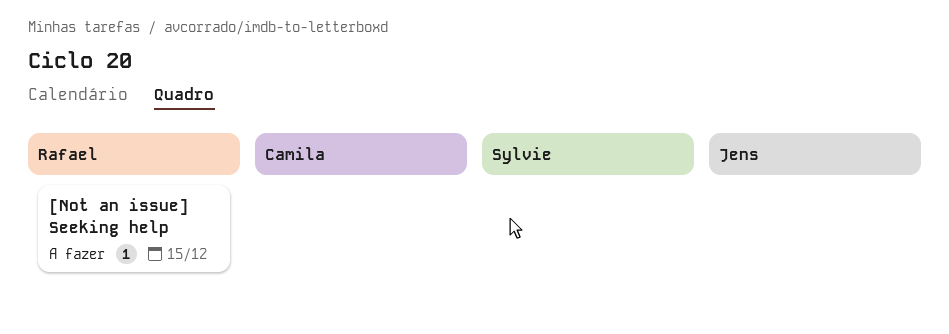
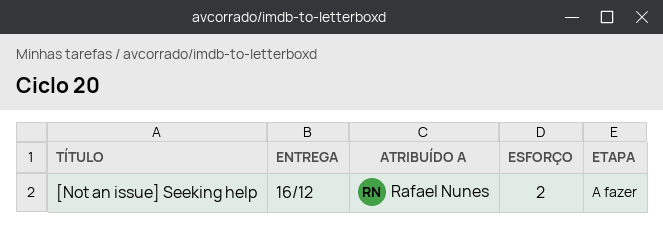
[Not an issue] Seeking help, estimate: 1 -> 2
[Not an issue] Seeking help, due: Dec 15 -> Dec 16

